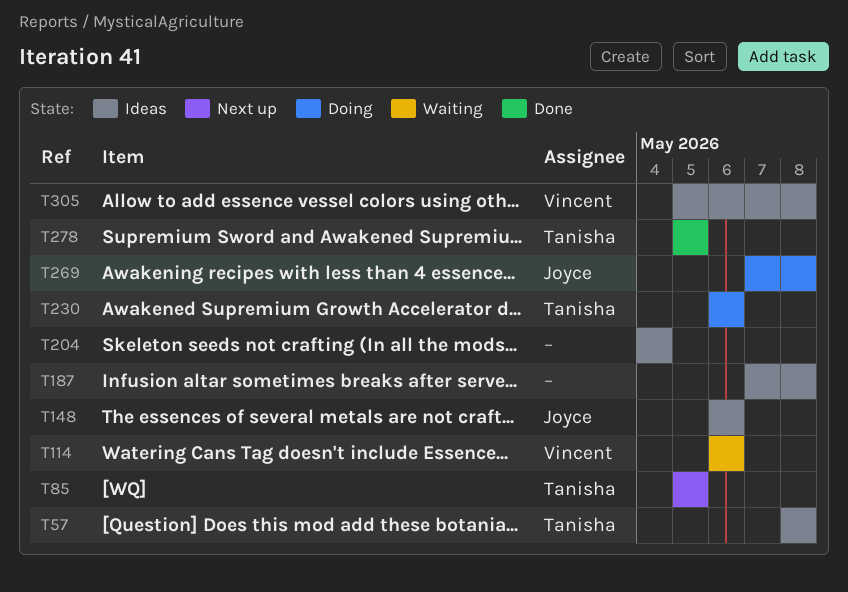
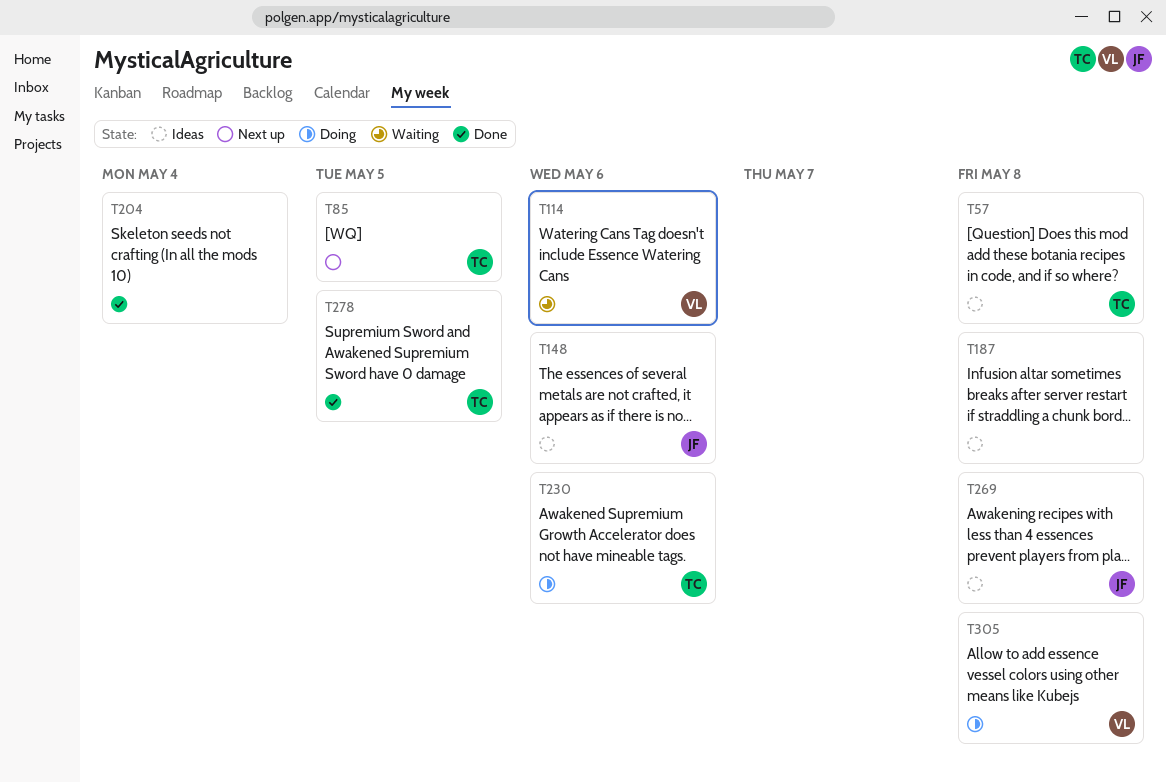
T204, status: Ideas -> Done
T269, status: Doing -> Ideas
T305, status: Ideas -> Doing

